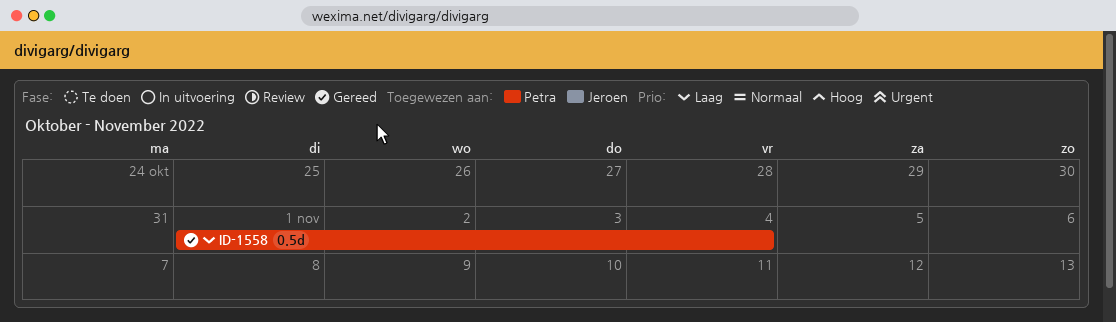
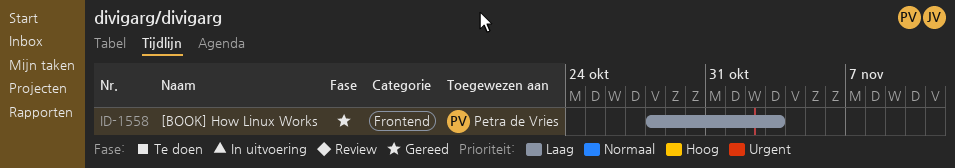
ID-1558, start: Nov 1 -> Oct 28
ID-1558, due: Nov 4 -> Nov 3

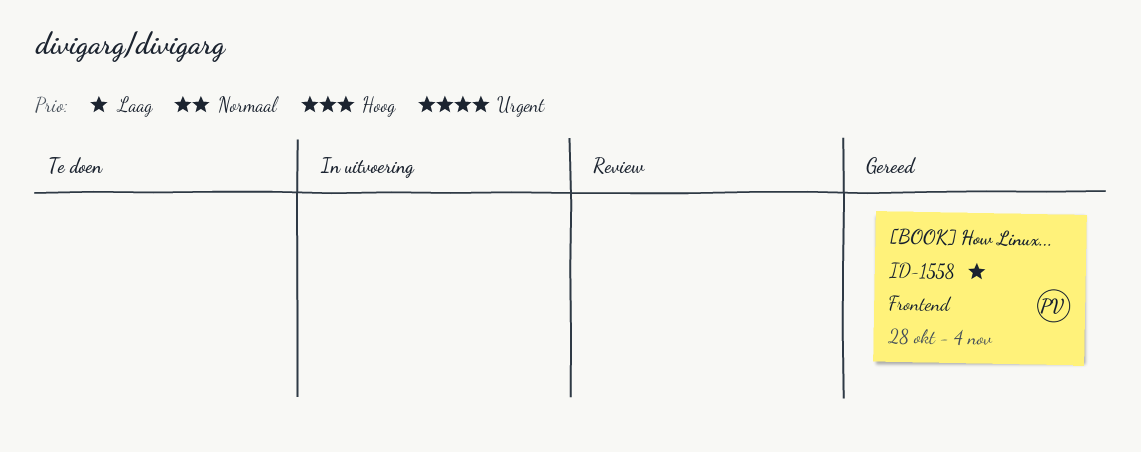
ID-1558, due: Nov 3 -> Nov 4

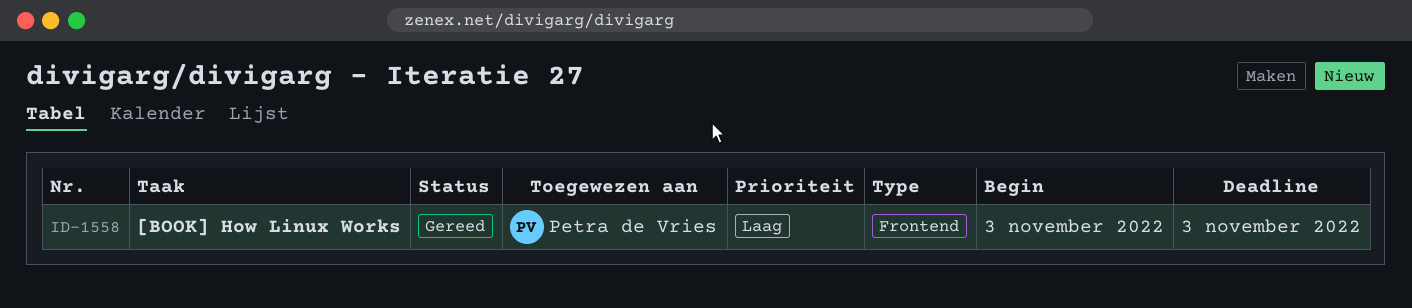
ID-1558, start: Oct 28 -> Nov 3
ID-1558, due: Nov 4 -> Nov 3

